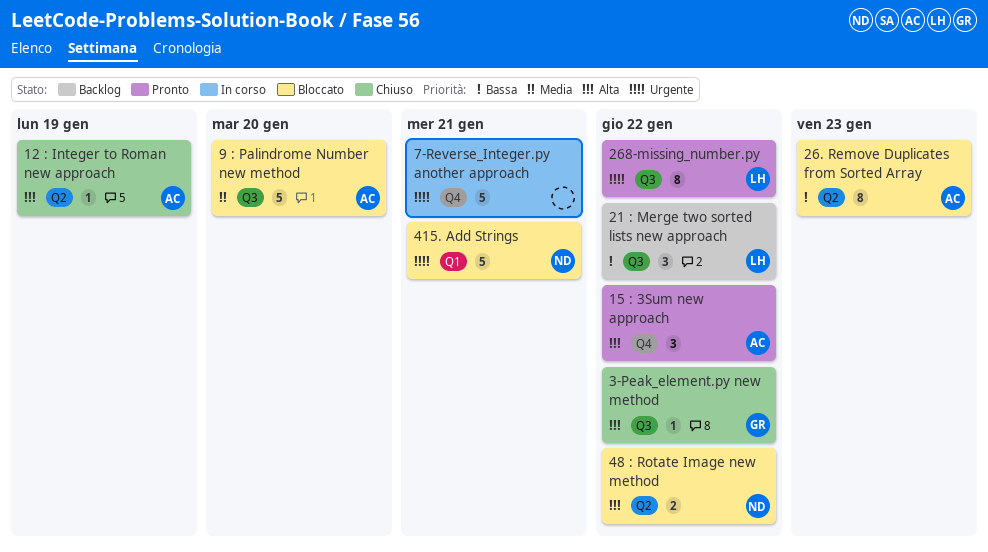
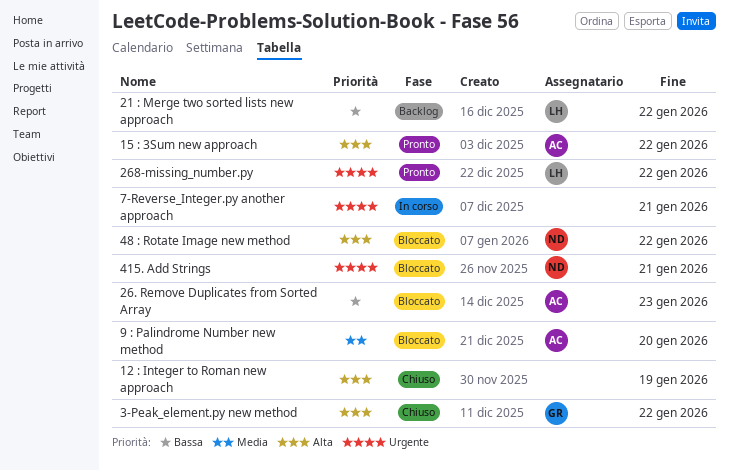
12 : Integer to Roman new approach, owner: AC -> none

